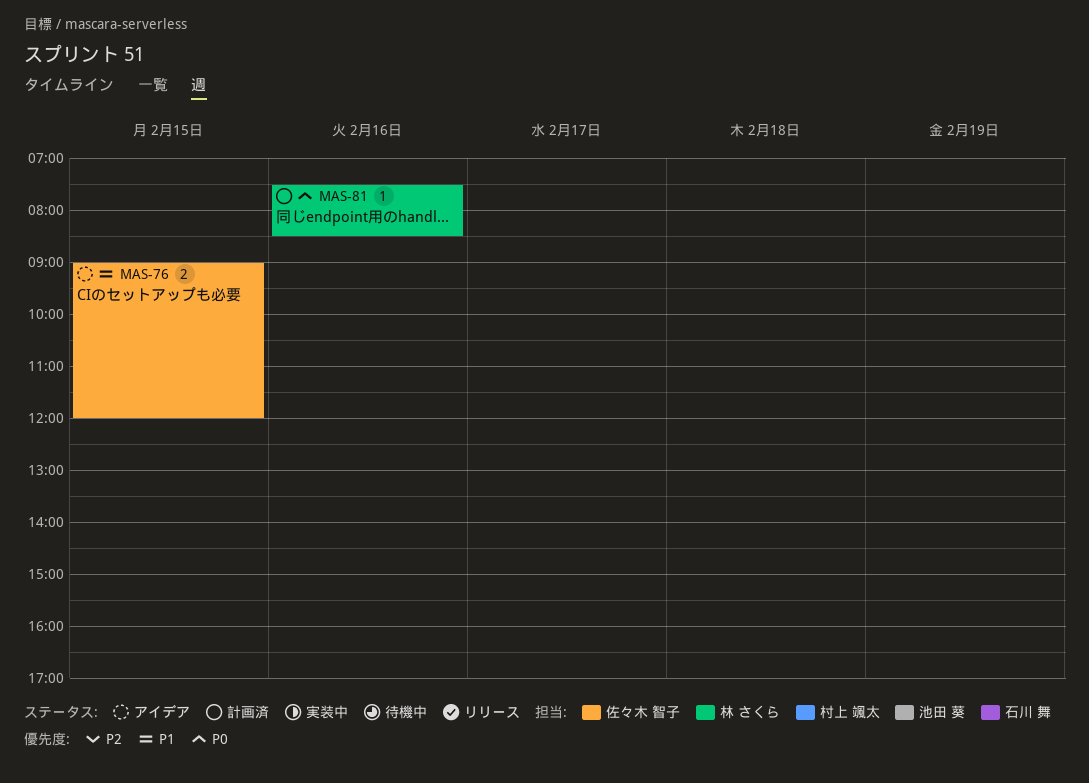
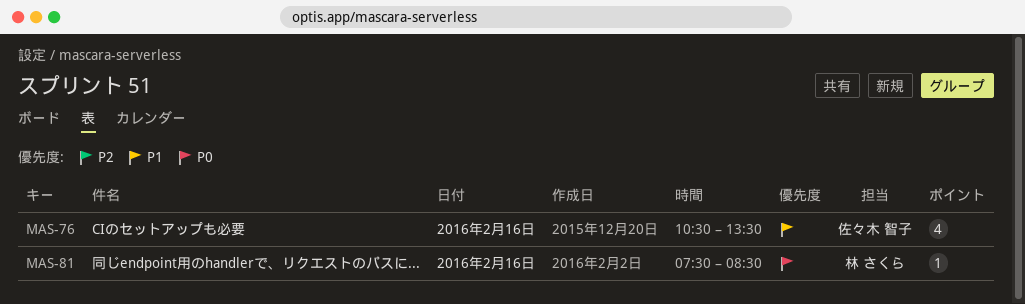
MAS-76, estimate: 2 -> 4
MAS-76, day: Feb 15 -> Feb 16
MAS-76, begins: 09:00 -> 10:30
MAS-76, ends: 12:00 -> 13:30

